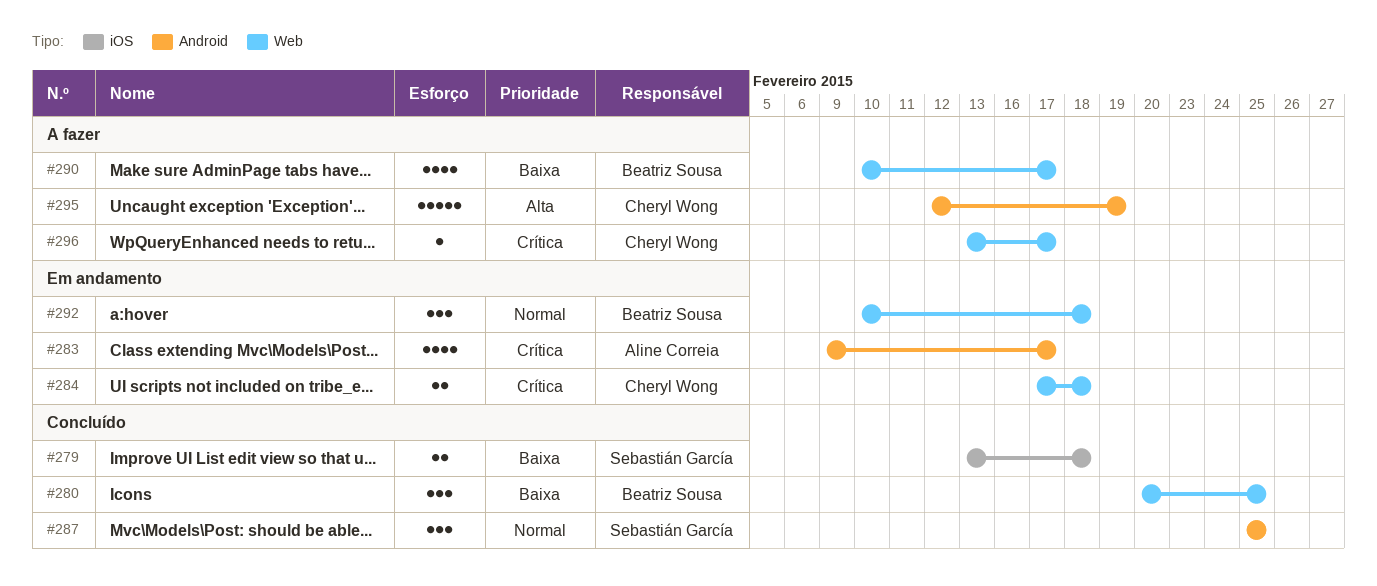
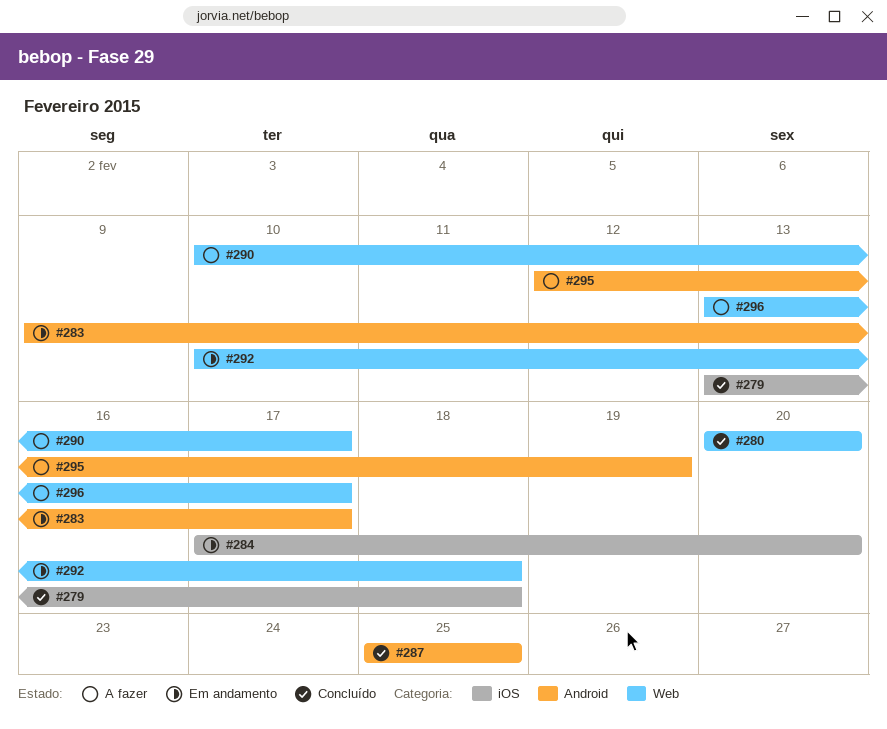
#280, due: Feb 25 -> Feb 20
#284, label: Web -> iOS
#284, due: Feb 18 -> Feb 20

